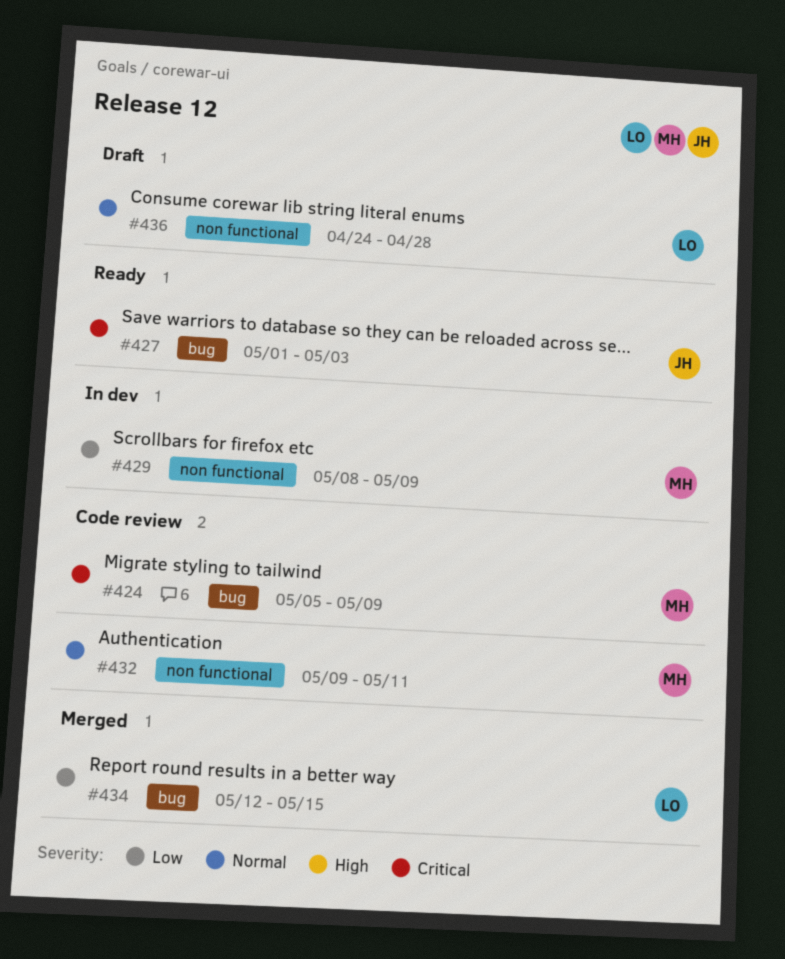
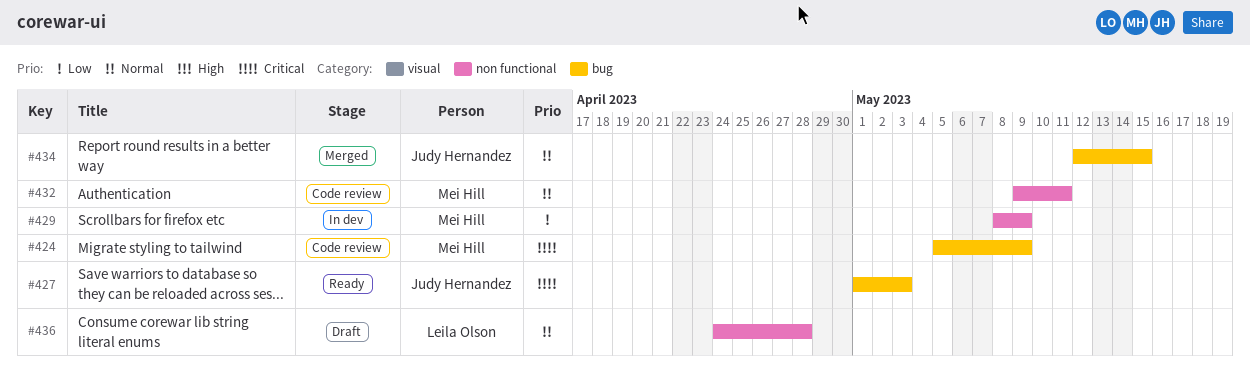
#434, owner: Leila Olson -> Judy Hernandez
#434, priority: Low -> Normal

